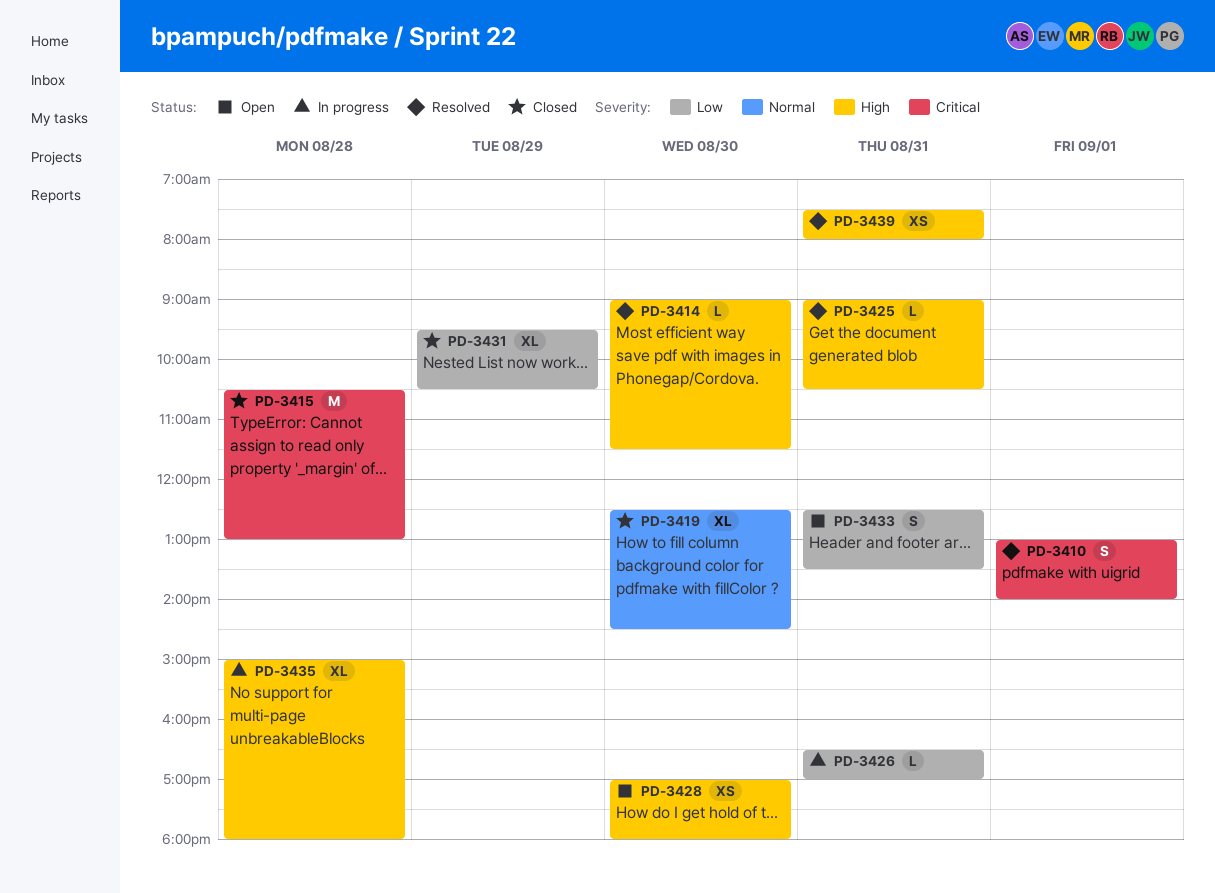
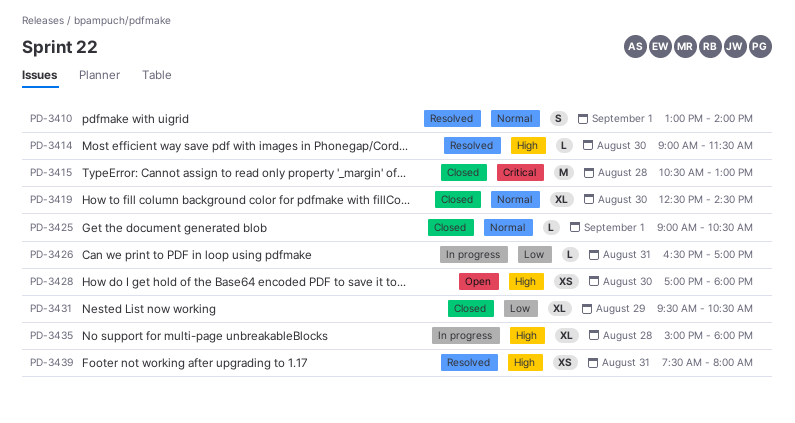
PD-3410, priority: Critical -> Normal
PD-3425, status: Resolved -> Closed
PD-3425, priority: High -> Normal
PD-3425, day: Aug 31 -> Sep 1
PD-3433: present -> none

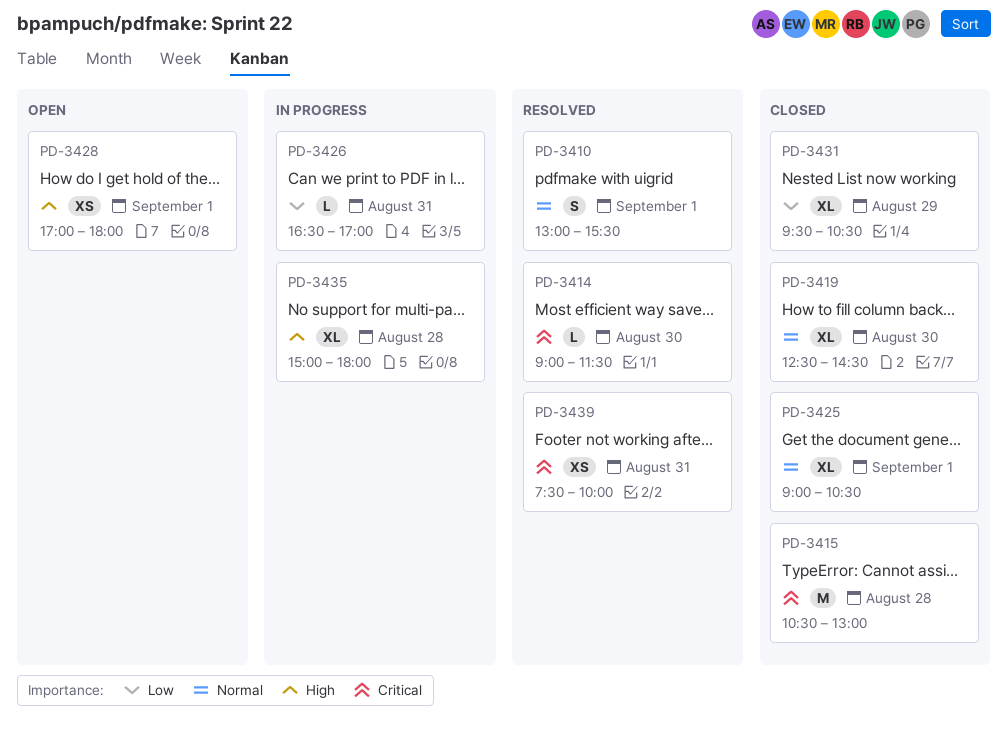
PD-3410, ends: 14:00 -> 15:30
PD-3414, priority: High -> Critical
PD-3425, estimate: L -> XL
PD-3428, day: Aug 30 -> Sep 1
PD-3439, priority: High -> Critical
PD-3439, ends: 08:00 -> 10:00

